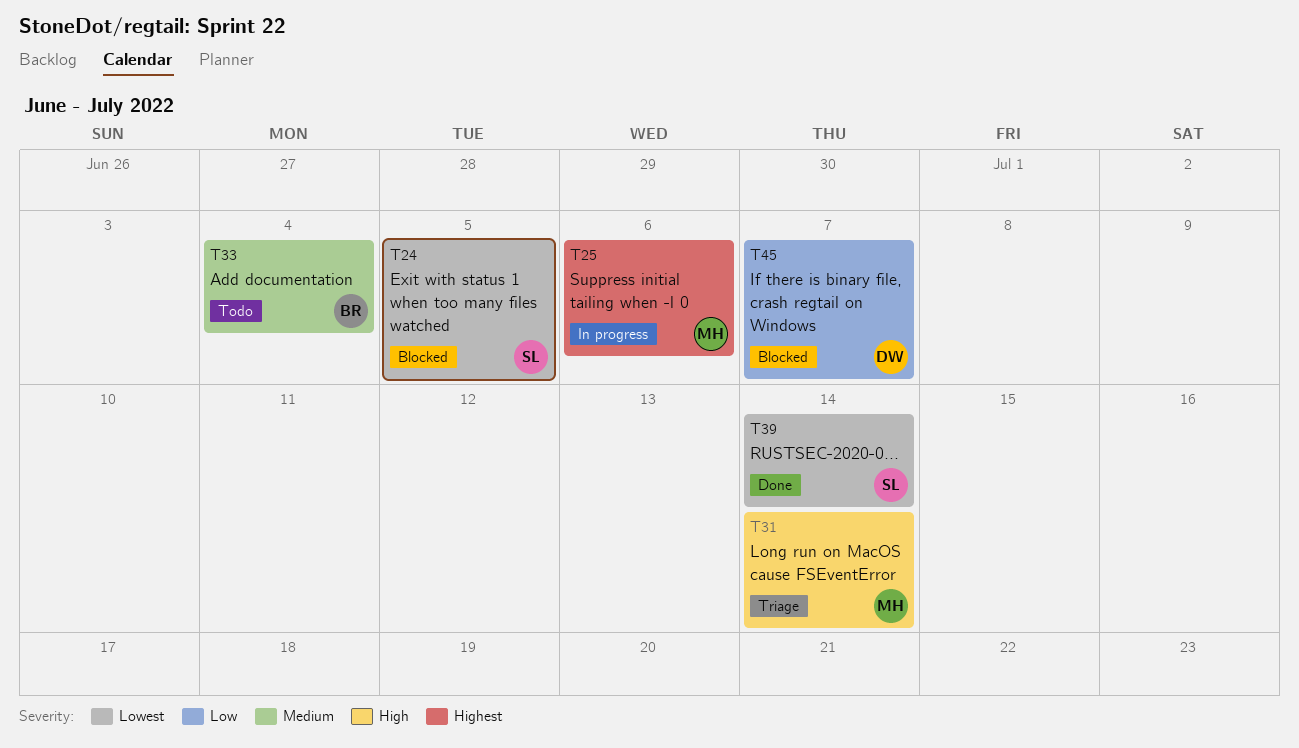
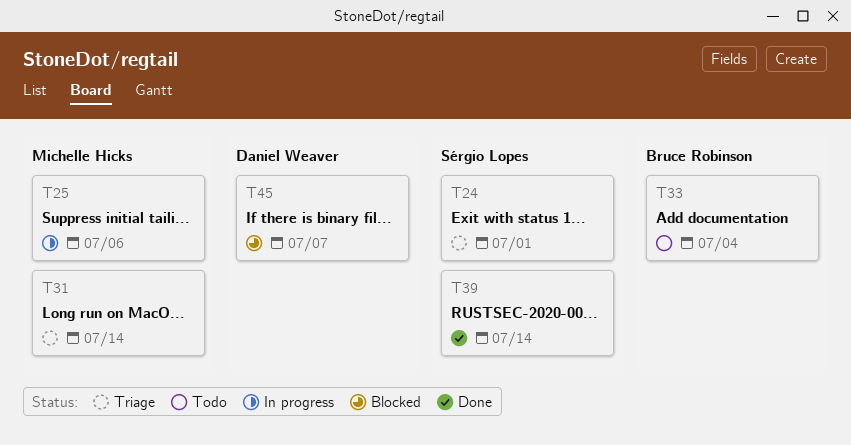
T24, status: Blocked -> Triage
T24, due: Jul 5 -> Jul 1

